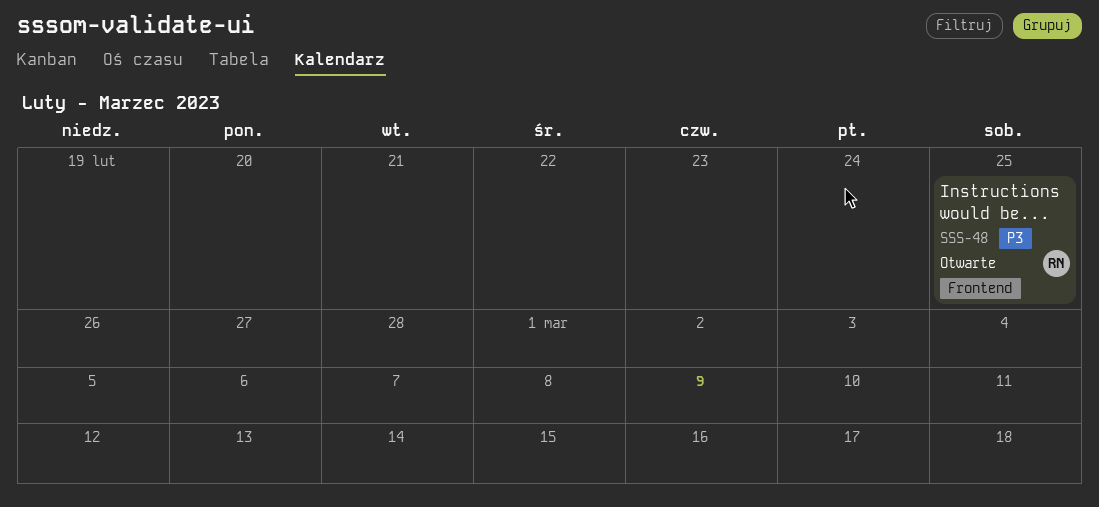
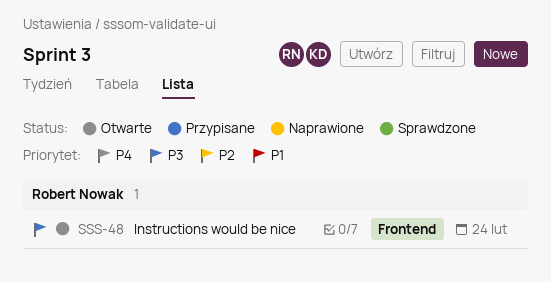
SSS-48, due: Feb 25 -> Feb 24

